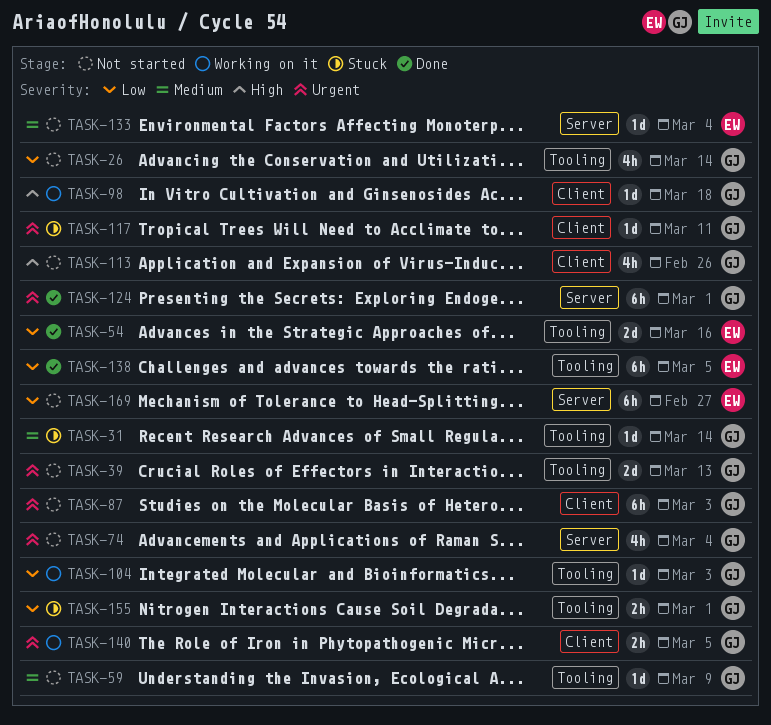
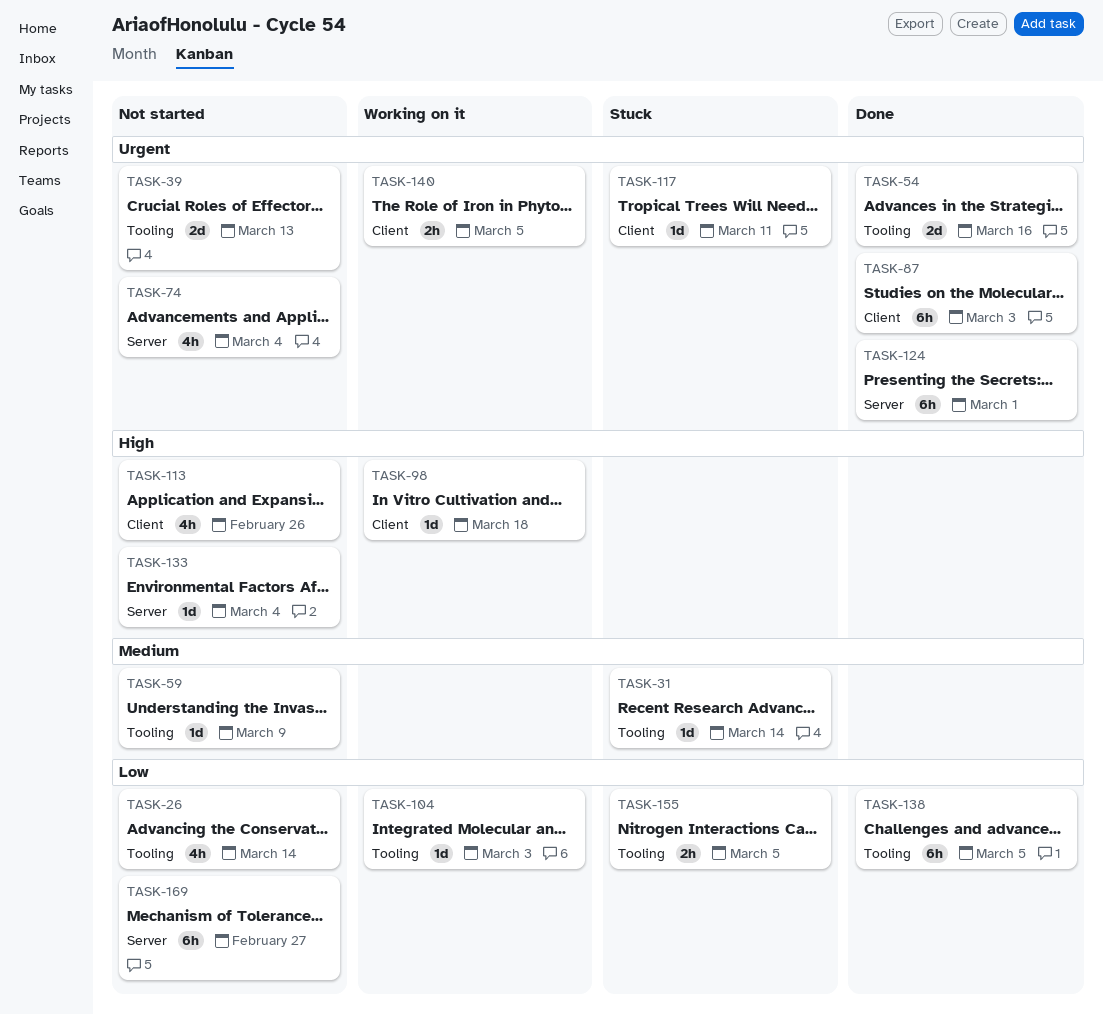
TASK-54, priority: Low -> Urgent
TASK-87, status: Not started -> Done
TASK-133, priority: Medium -> High
TASK-155, due: Mar 1 -> Mar 5

